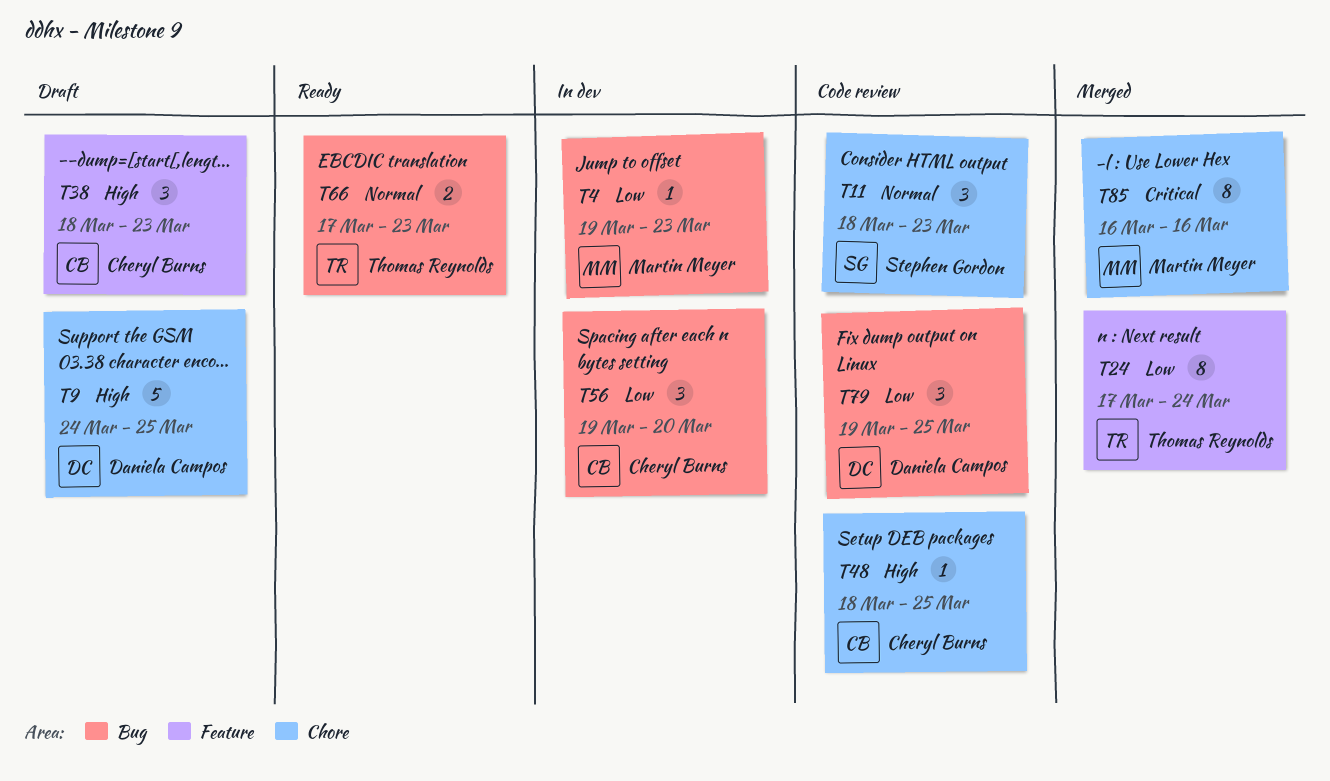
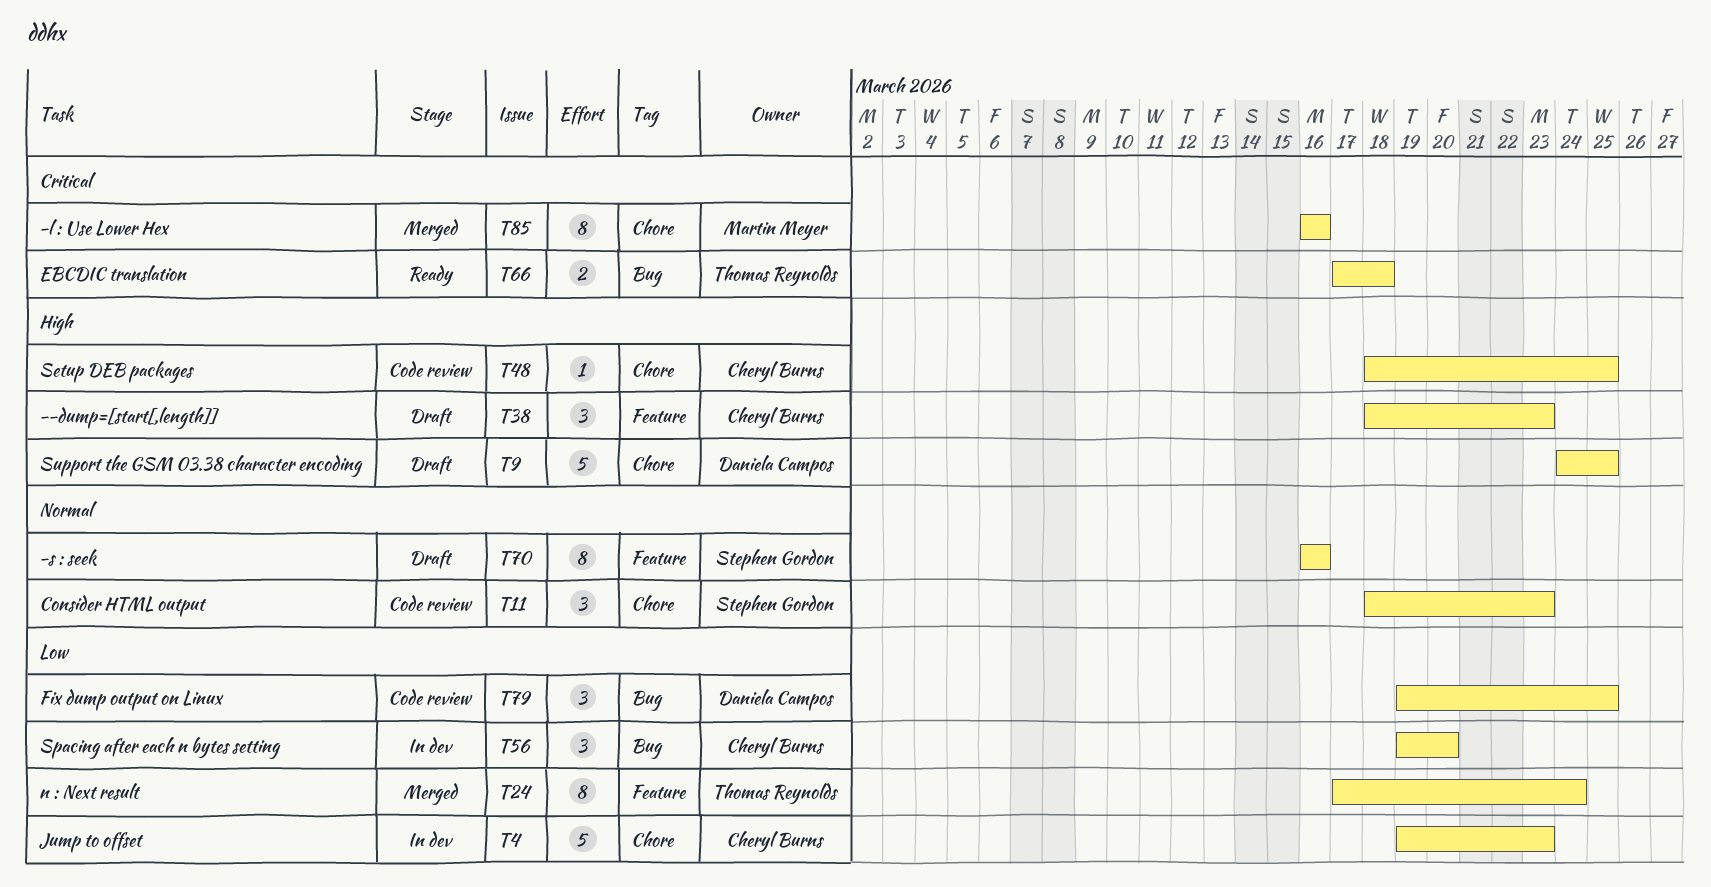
T4, owner: Martin Meyer -> Cheryl Burns
T4, label: Bug -> Chore
T4, estimate: 1 -> 5
T66, priority: Normal -> Critical
T66, due: Mar 23 -> Mar 18
T70: none -> present

